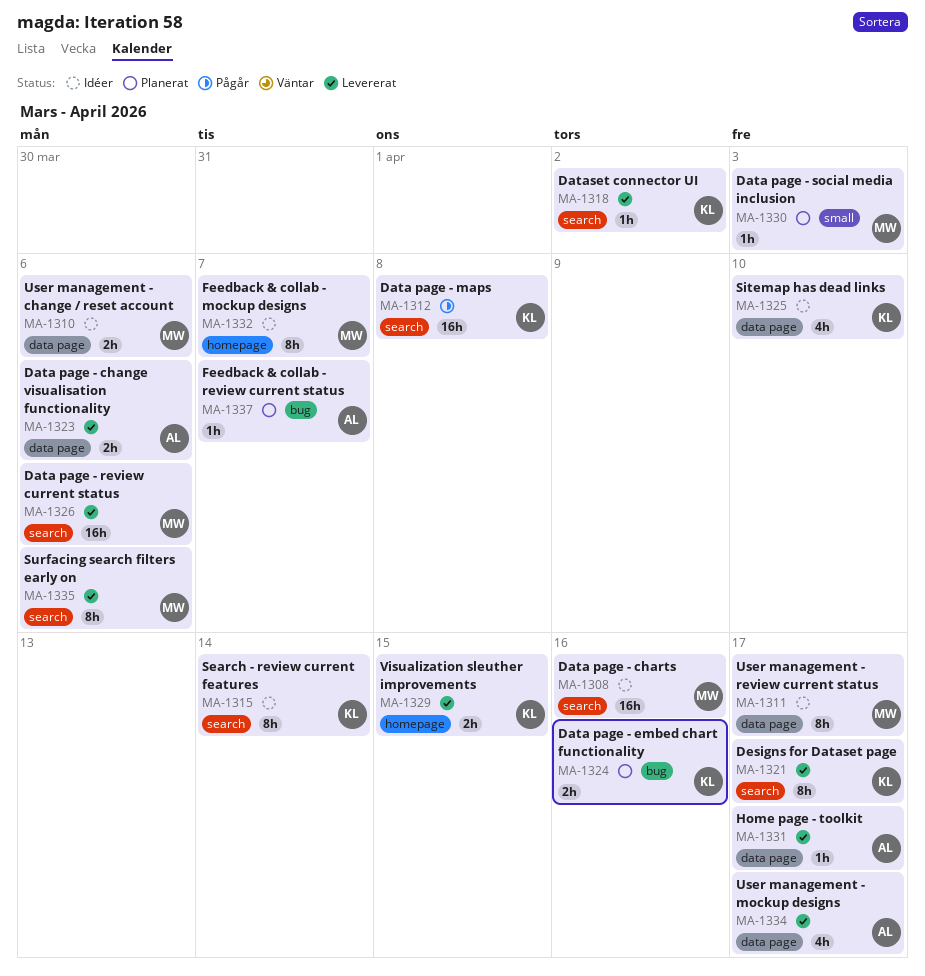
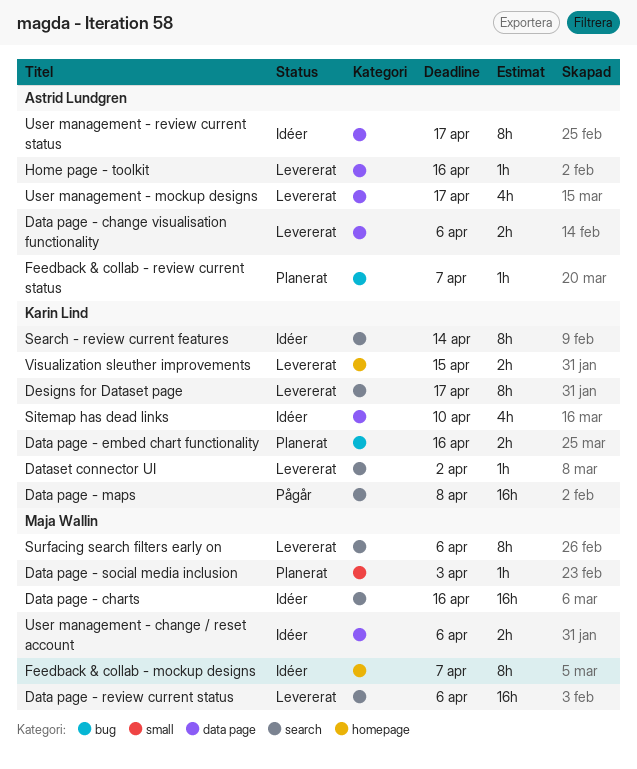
Home page - toolkit, due: Apr 17 -> Apr 16
User management - review current status, owner: Maja Wallin -> Astrid Lundgren

